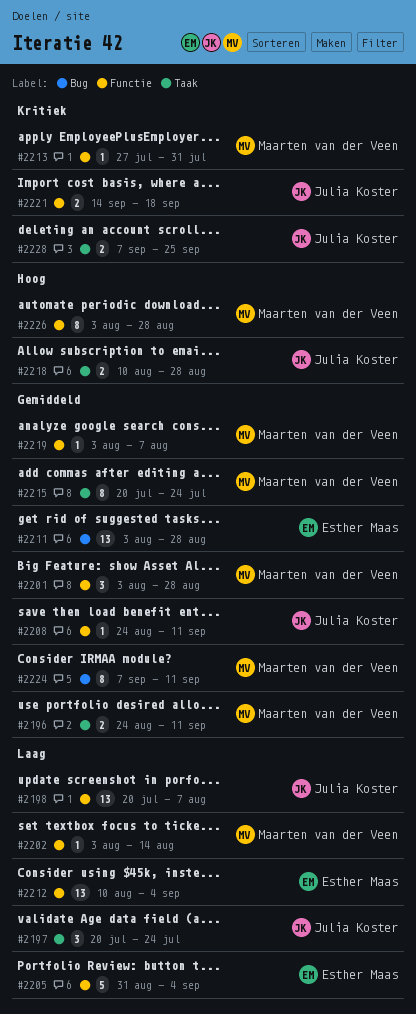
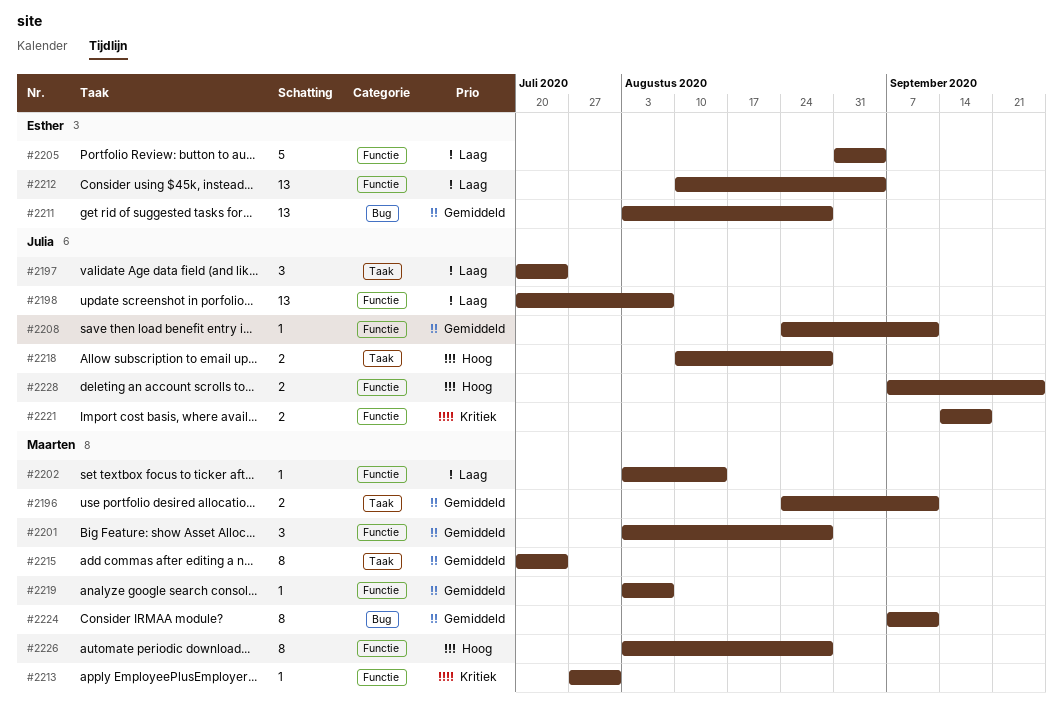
#2228, priority: Kritiek -> Hoog
#2228, label: Taak -> Functie

